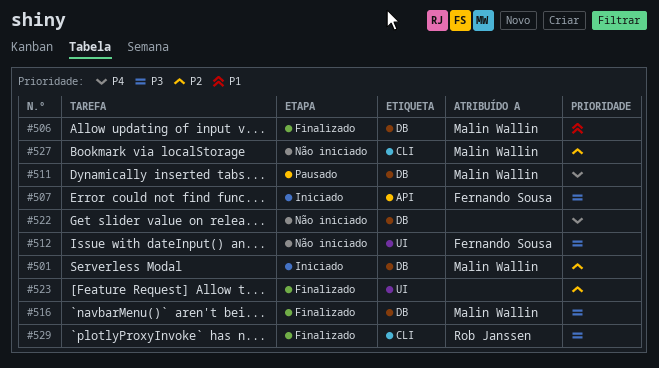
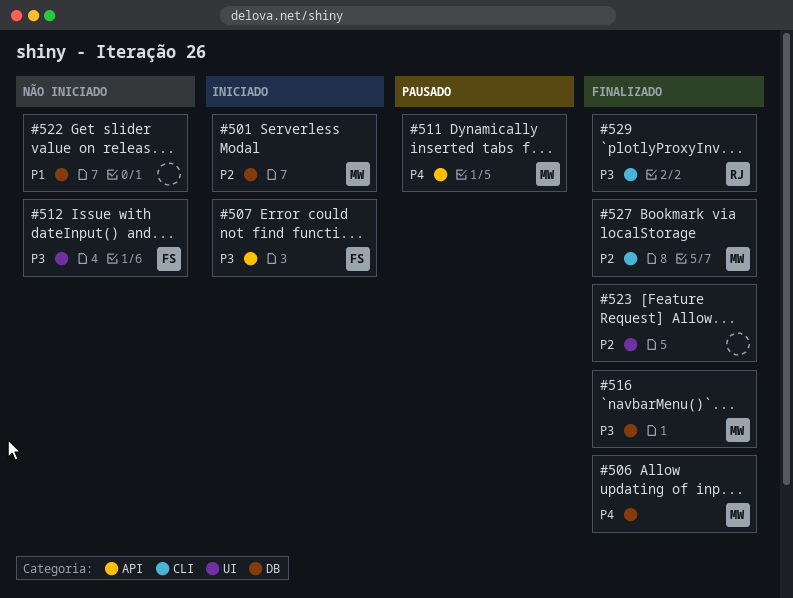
#506, priority: P1 -> P4
#511, label: DB -> API
#522, priority: P4 -> P1
#527, status: Não iniciado -> Finalizado

